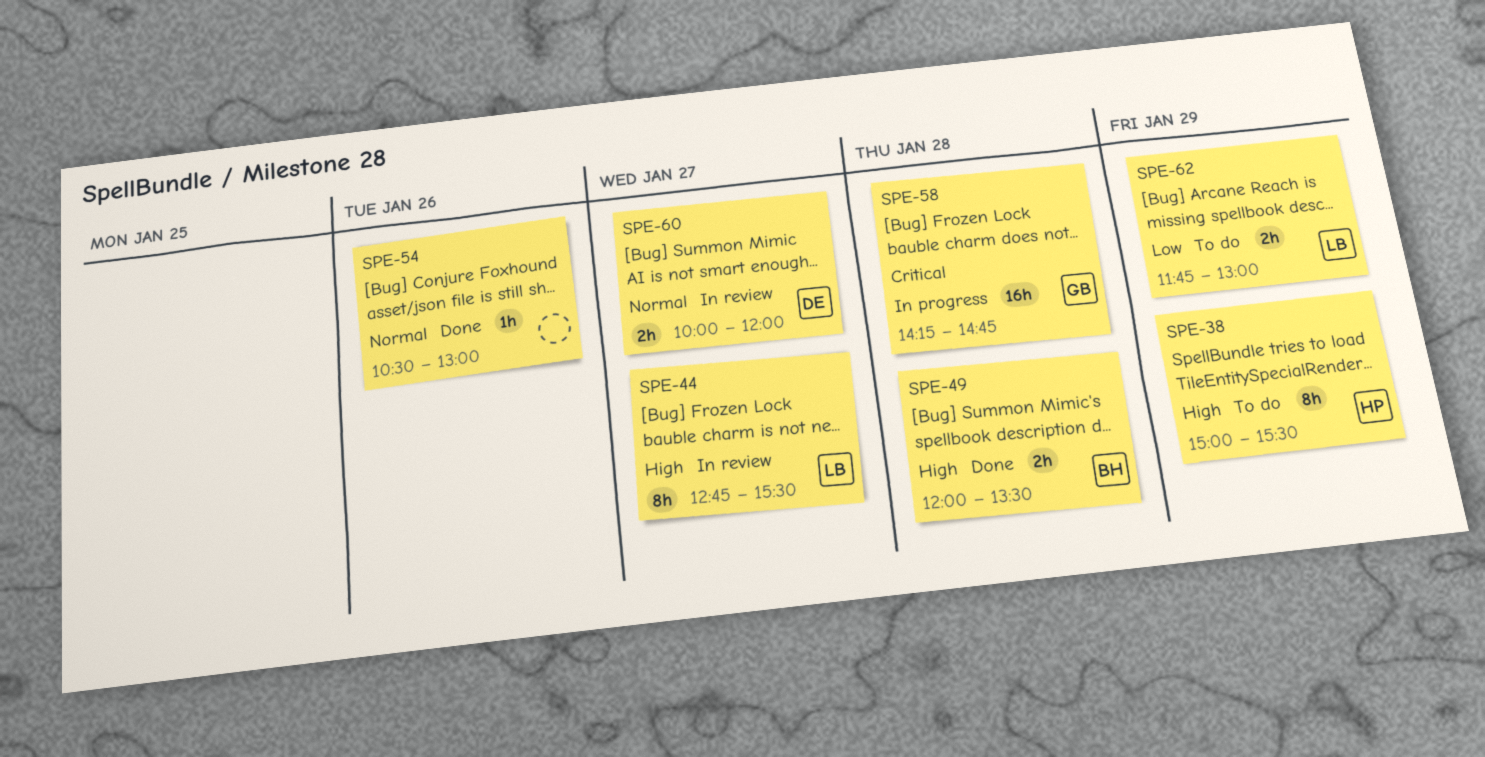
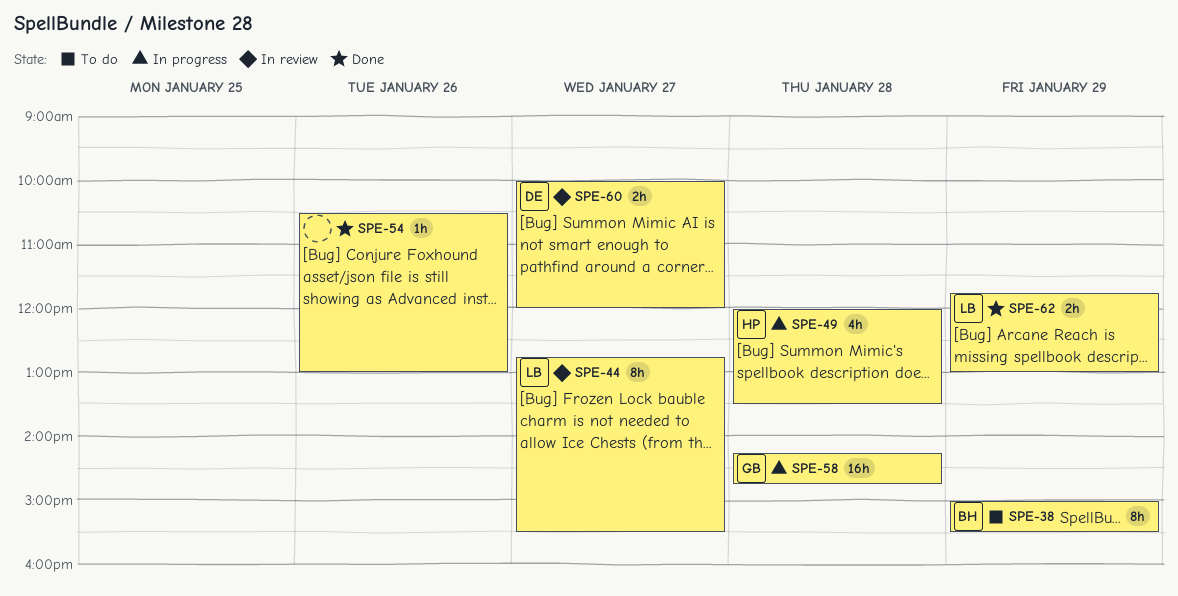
SPE-38, owner: HP -> BH
SPE-49, status: Done -> In progress
SPE-49, owner: BH -> HP
SPE-49, estimate: 2h -> 4h
SPE-62, status: To do -> Done

